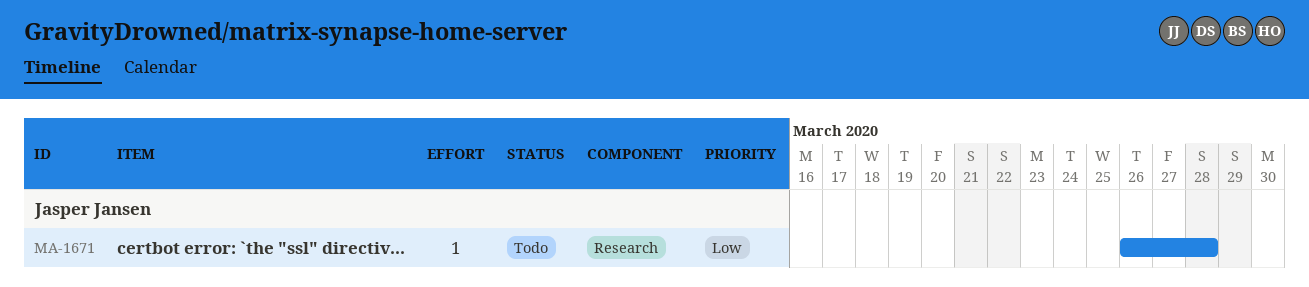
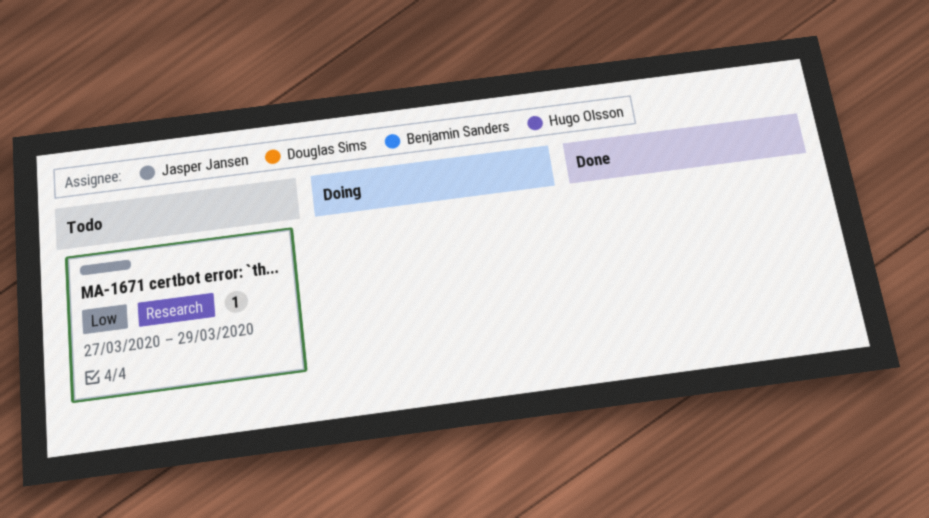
MA-1671, start: Mar 26 -> Mar 27
MA-1671, due: Mar 28 -> Mar 29

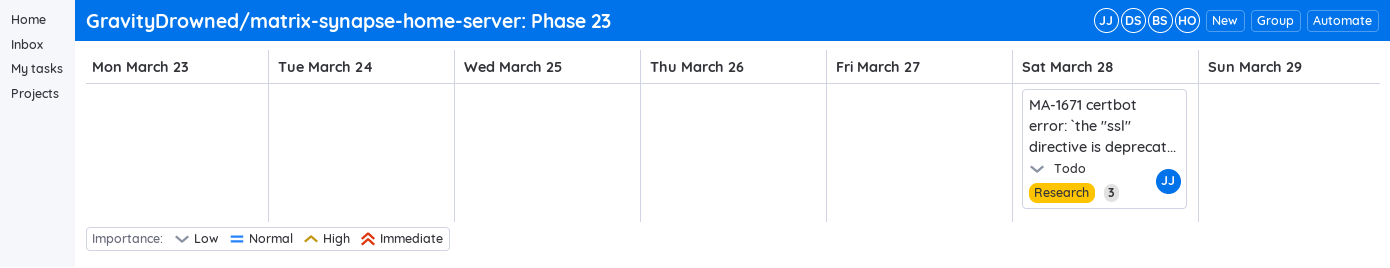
MA-1671, estimate: 1 -> 3
MA-1671, due: Mar 29 -> Mar 28

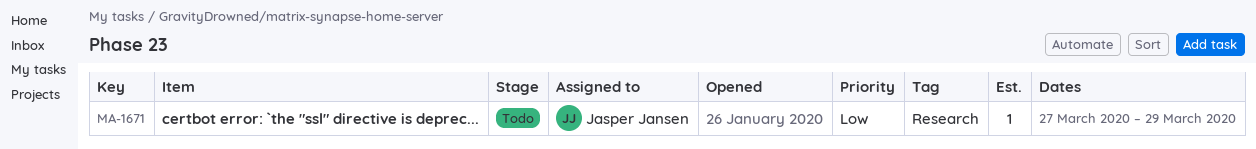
MA-1671, estimate: 3 -> 1
MA-1671, due: Mar 28 -> Mar 29

